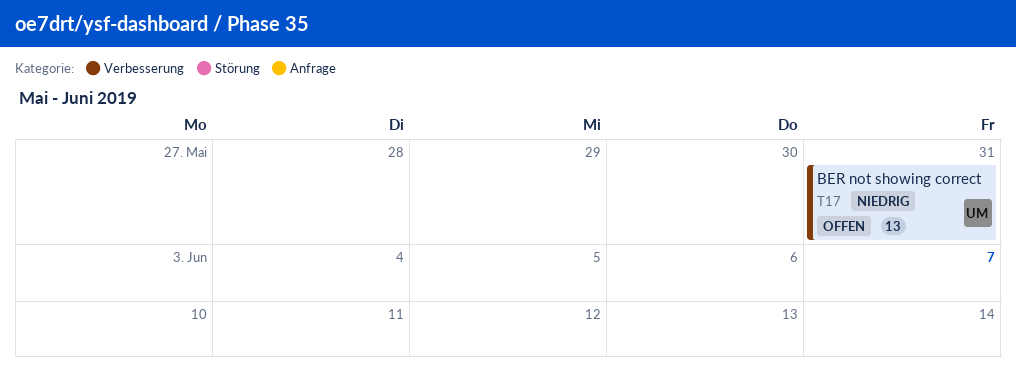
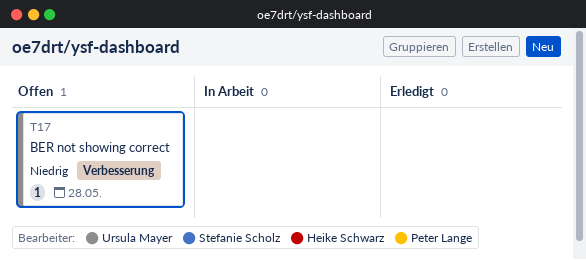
T17, estimate: 13 -> 1
T17, due: May 31 -> May 28

